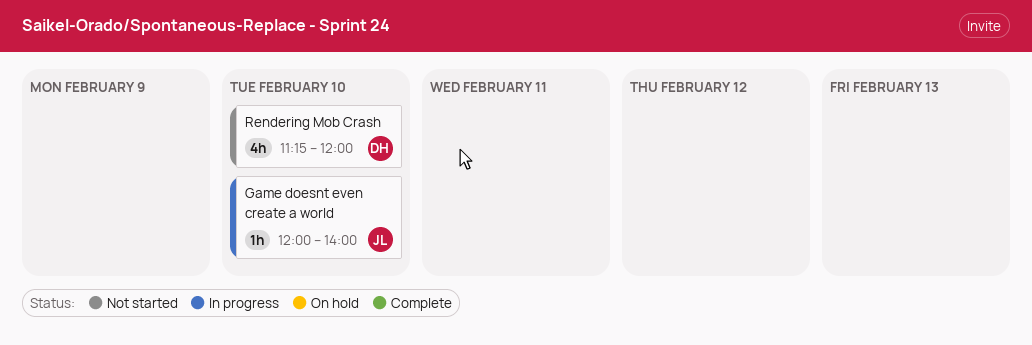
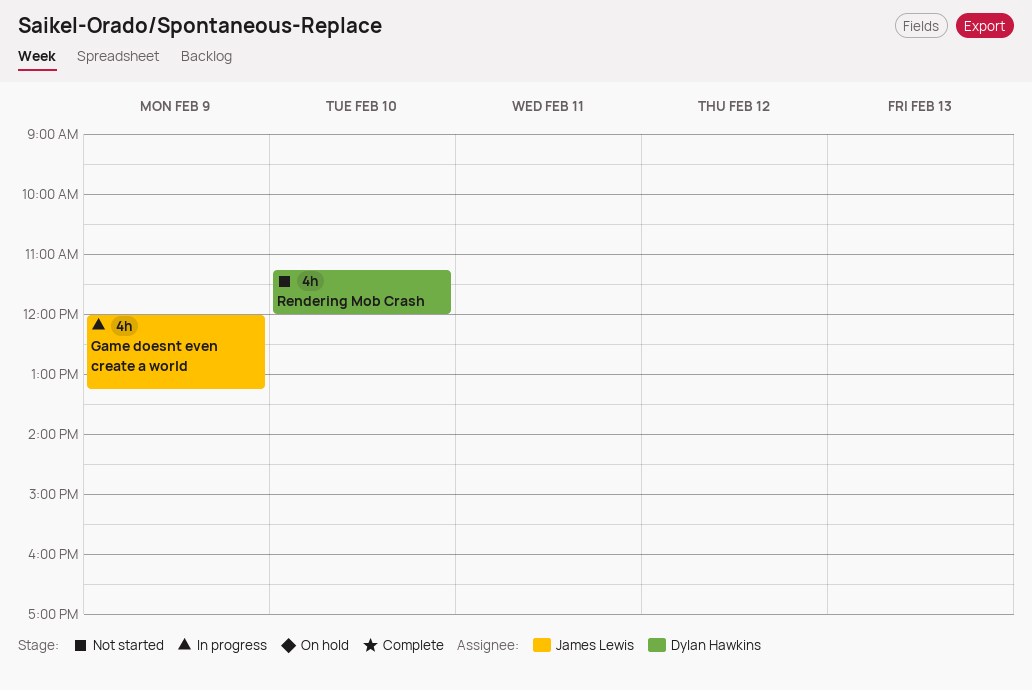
Game doesnt even create a world, estimate: 1h -> 4h
Game doesnt even create a world, day: Feb 10 -> Feb 9
Game doesnt even create a world, ends: 14:00 -> 13:15

